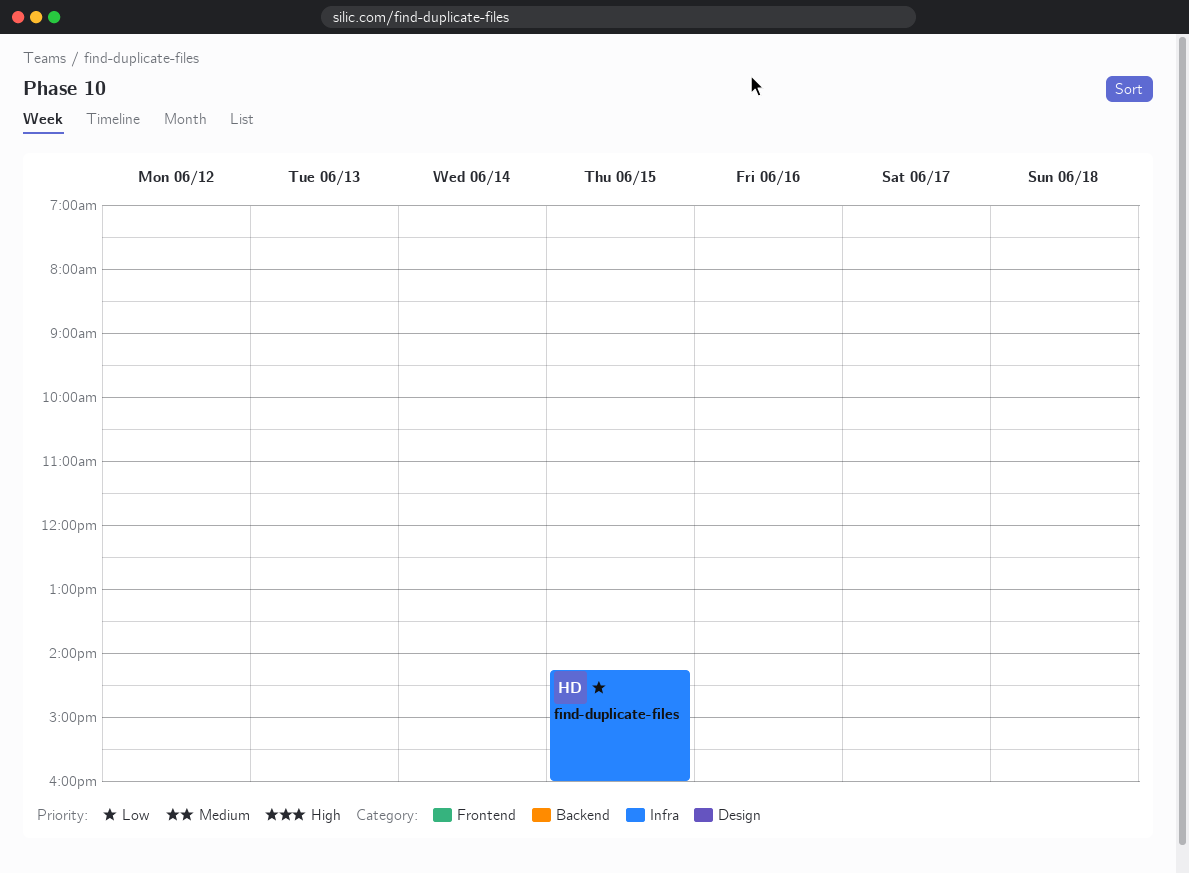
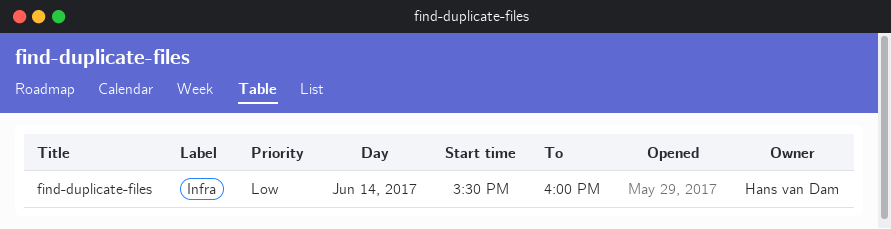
find-duplicate-files, day: Jun 15 -> Jun 14
find-duplicate-files, begins: 14:15 -> 15:30

